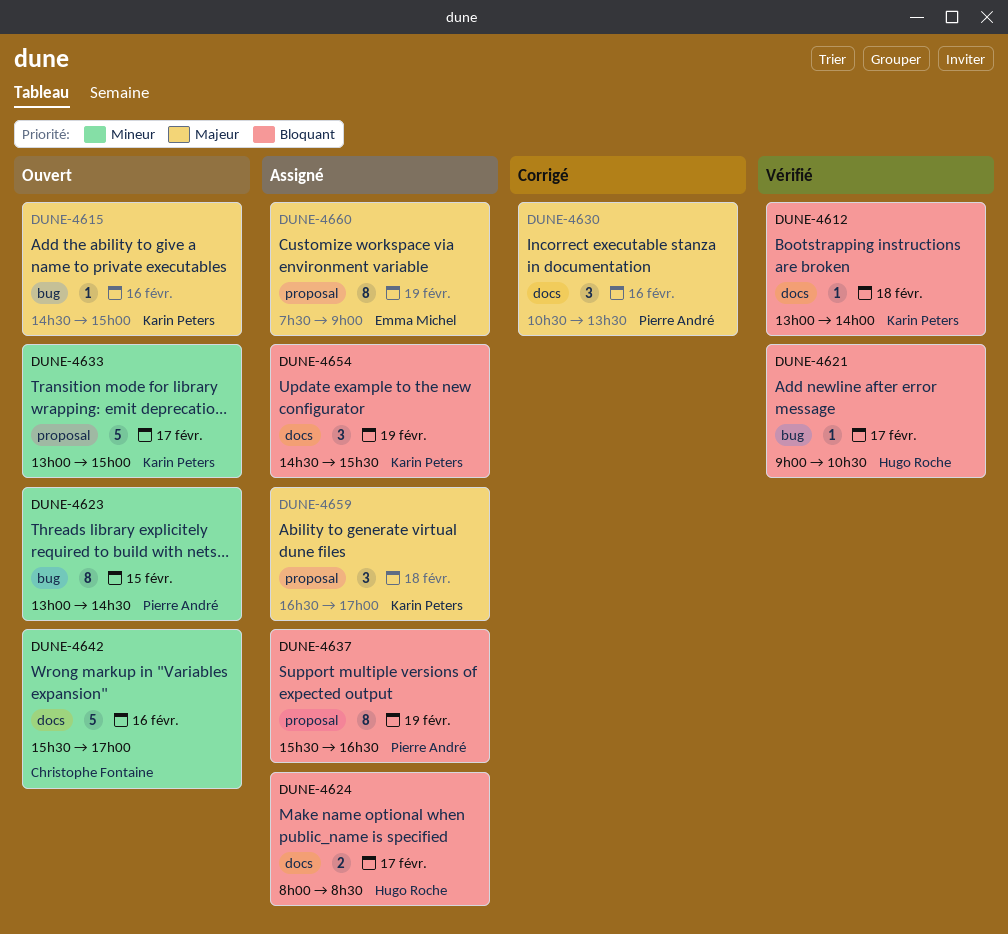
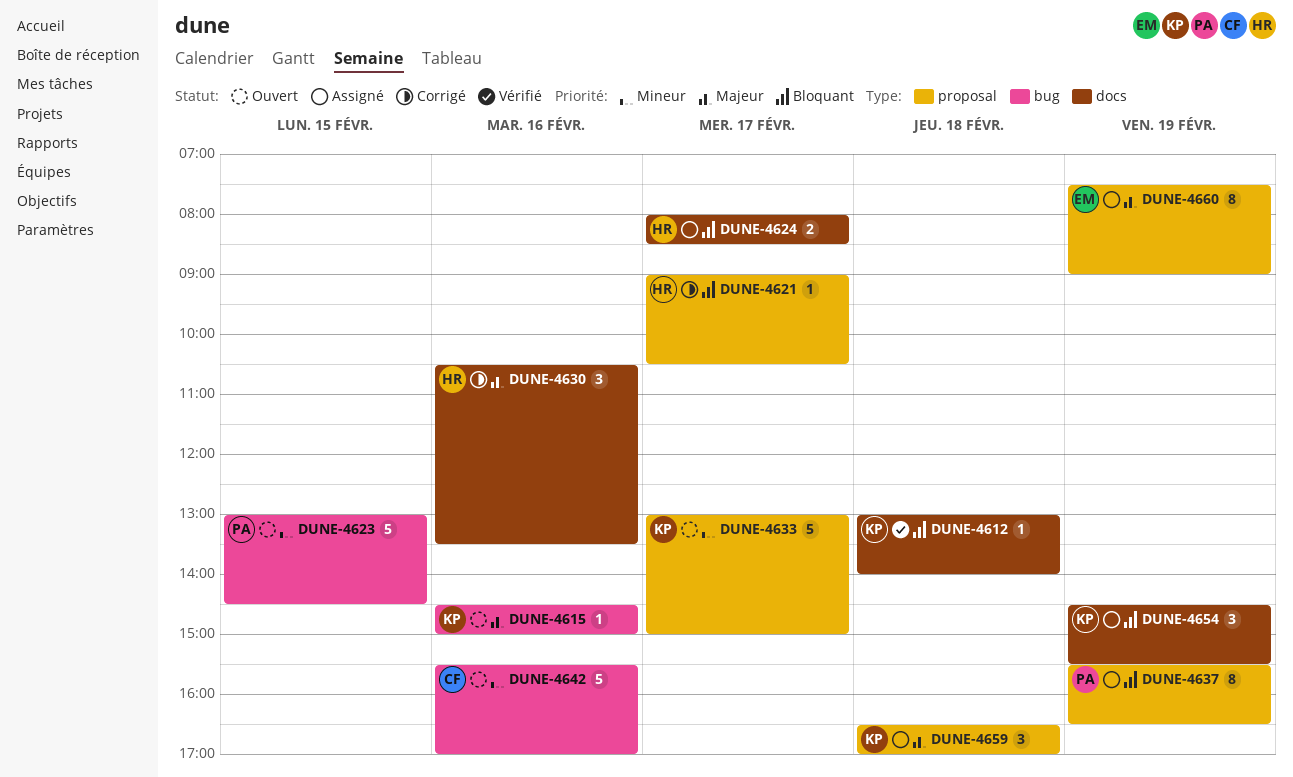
DUNE-4621, status: Vérifié -> Corrigé
DUNE-4621, label: bug -> proposal
DUNE-4623, estimate: 8 -> 5
DUNE-4630, owner: Pierre André -> Hugo Roche
DUNE-4642, label: docs -> bug

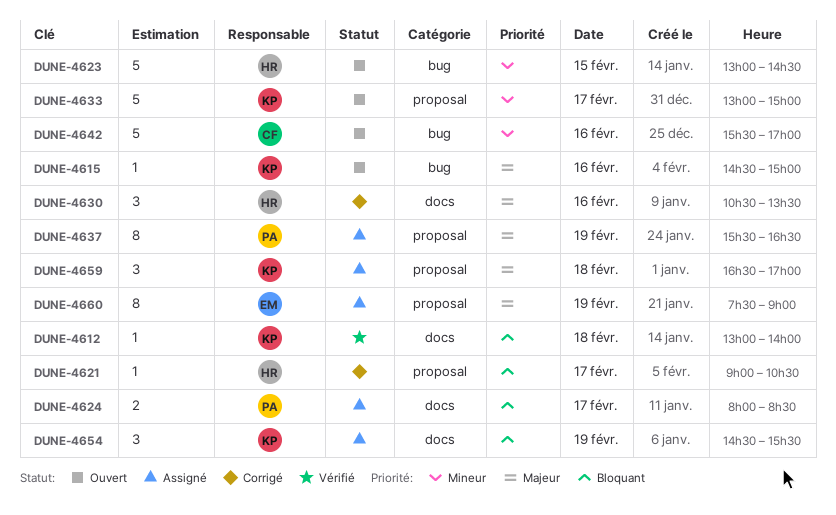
DUNE-4623, owner: PA -> HR
DUNE-4624, owner: HR -> PA
DUNE-4637, priority: Bloquant -> Majeur

